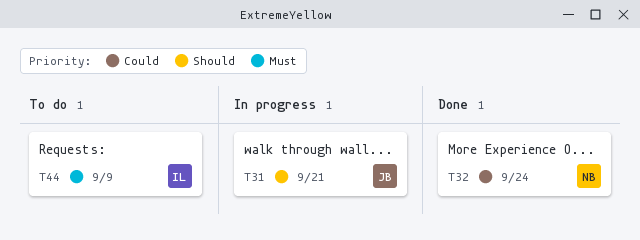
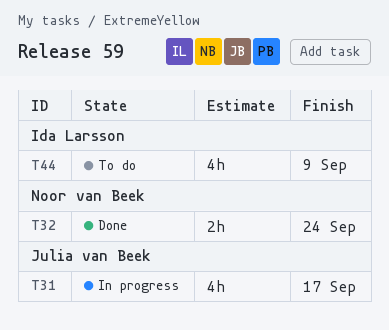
T31, due: Sep 21 -> Sep 17

